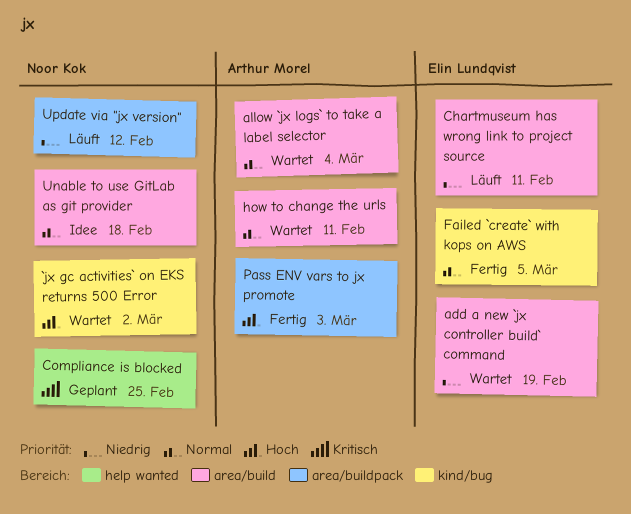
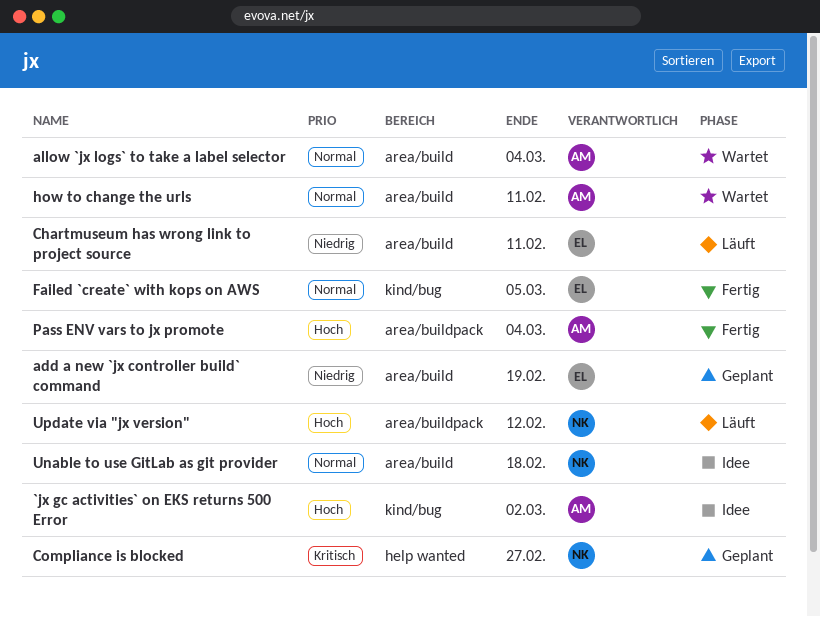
`jx gc activities` on EKS returns 500 Error, status: Wartet -> Idee
`jx gc activities` on EKS returns 500 Error, owner: Noor Kok -> Arthur Morel
add a new `jx controller build` command, status: Wartet -> Geplant
Compliance is blocked, due: Feb 25 -> Feb 27
Pass ENV vars to jx promote, due: Mar 3 -> Mar 4
Update via "jx version", priority: Niedrig -> Hoch

